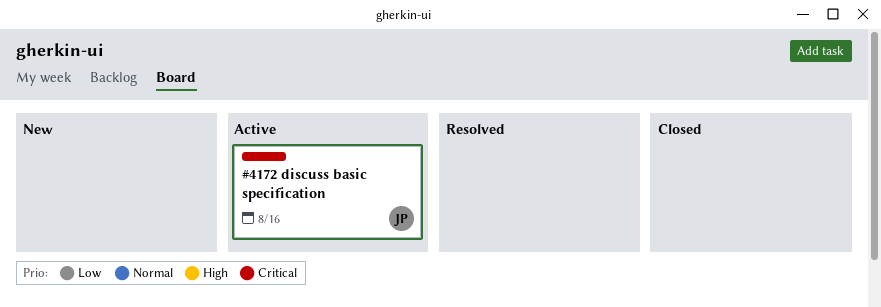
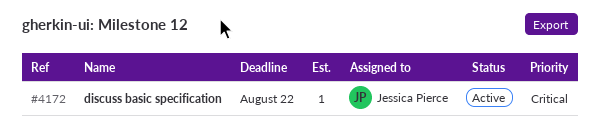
#4172, due: Aug 16 -> Aug 22

